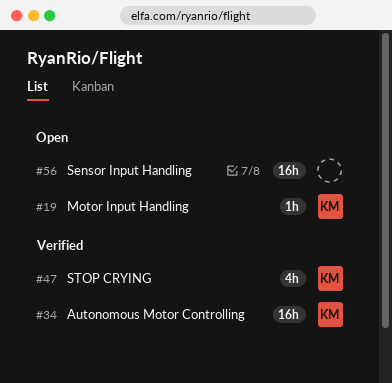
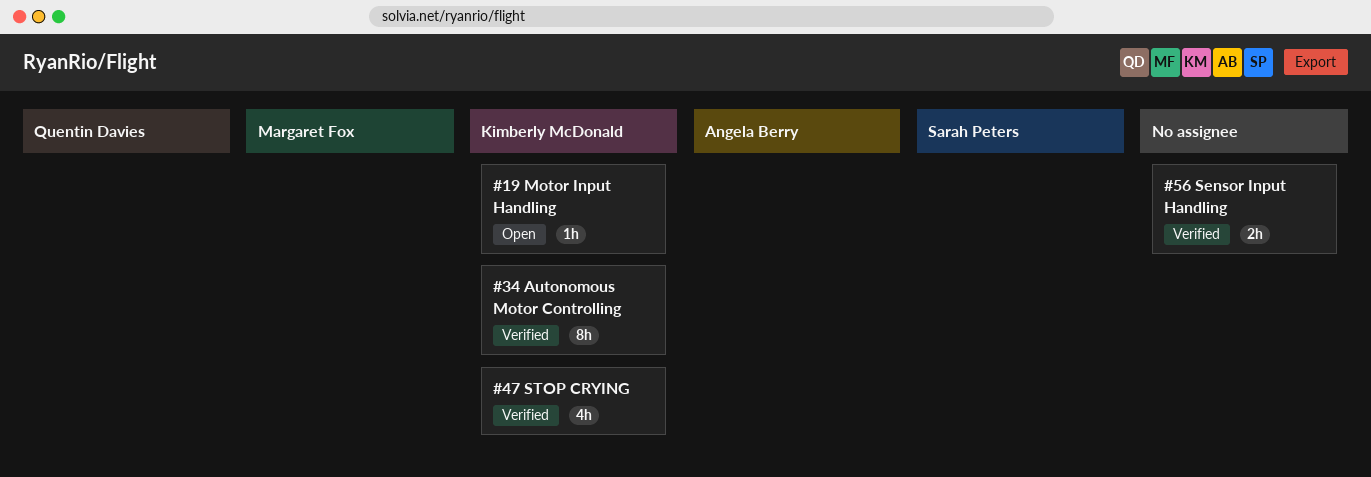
#34, estimate: 16h -> 8h
#56, status: Open -> Verified
#56, estimate: 16h -> 2h

